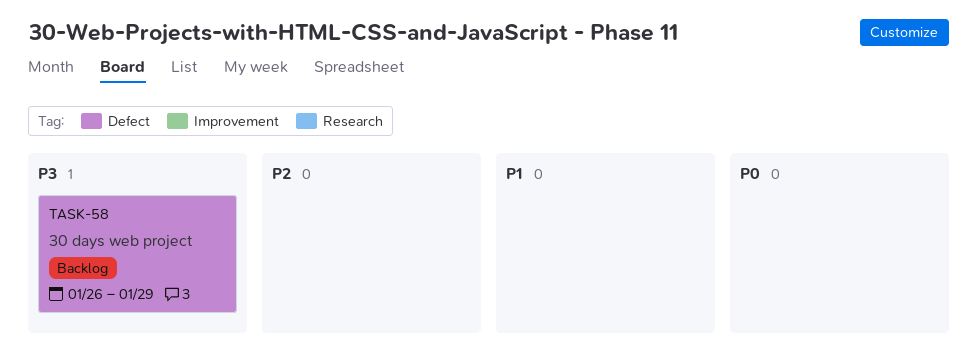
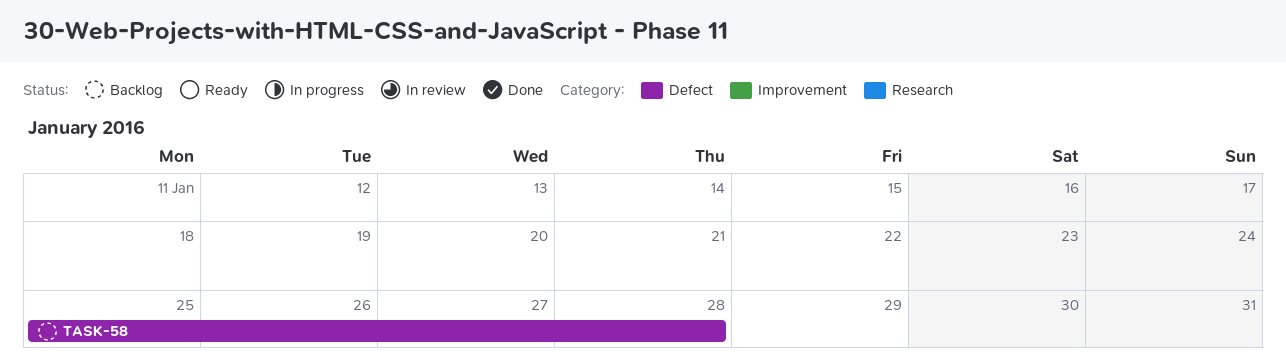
TASK-58, start: Jan 26 -> Jan 25
TASK-58, due: Jan 29 -> Jan 28

